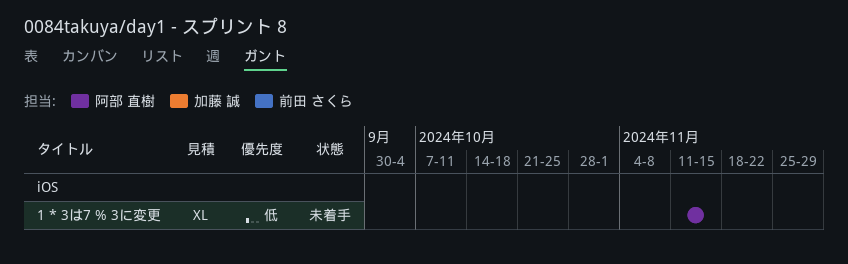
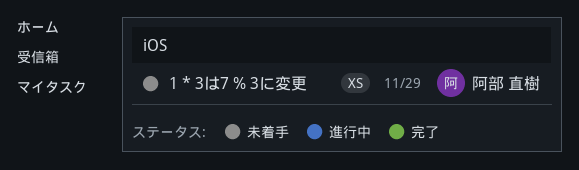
1 * 3は7 % 3に変更, estimate: XL -> XS
1 * 3は7 % 3に変更, due: Nov 15 -> Nov 29

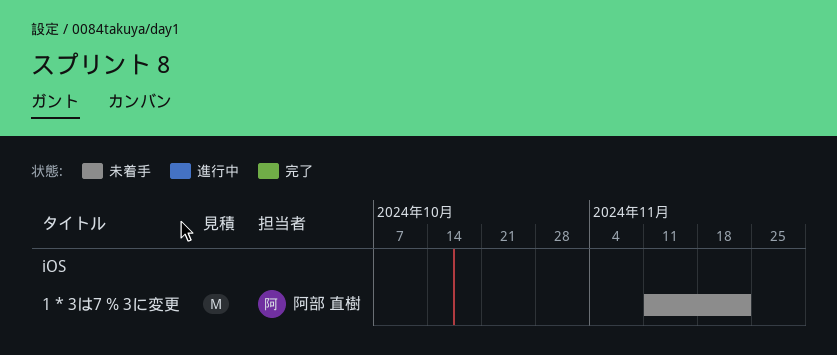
1 * 3は7 % 3に変更, estimate: XS -> M
1 * 3は7 % 3に変更, due: Nov 29 -> Nov 22

